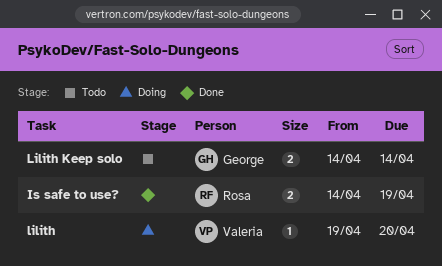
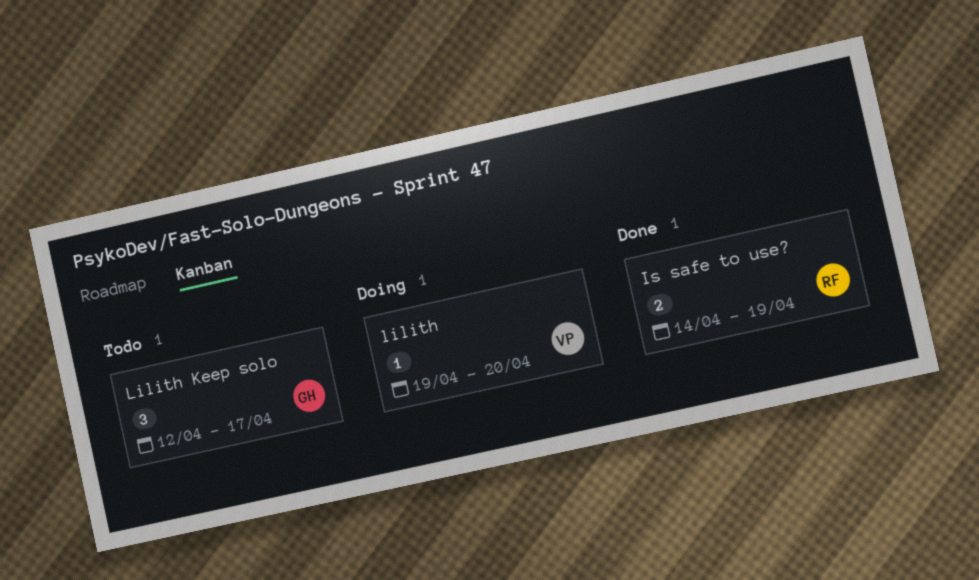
Lilith Keep solo, estimate: 2 -> 3
Lilith Keep solo, start: Apr 14 -> Apr 12
Lilith Keep solo, due: Apr 14 -> Apr 17

